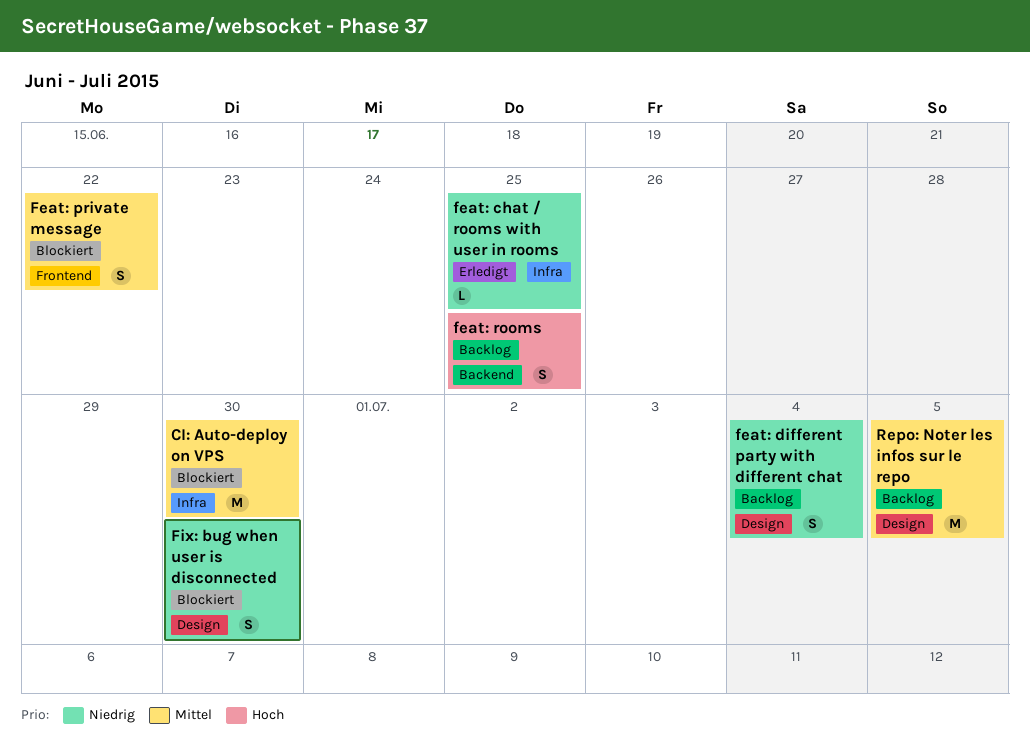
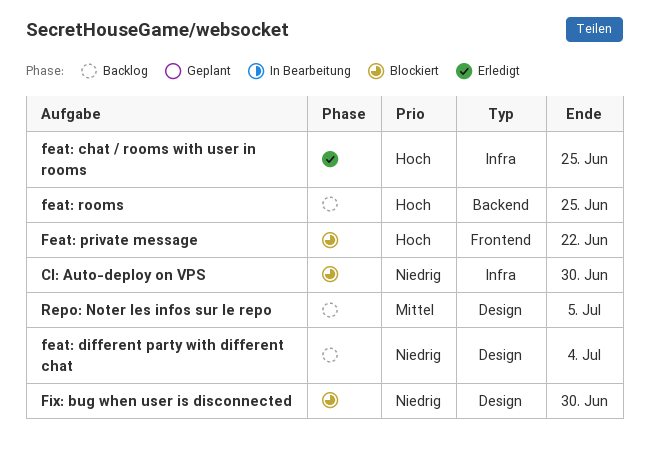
CI: Auto-deploy on VPS, priority: Mittel -> Niedrig
feat: chat / rooms with user in rooms, priority: Niedrig -> Hoch
Feat: private message, priority: Mittel -> Hoch

